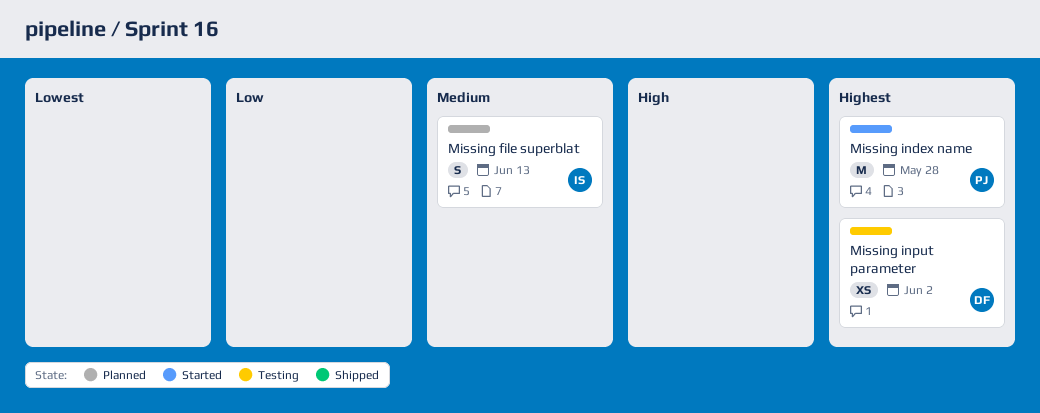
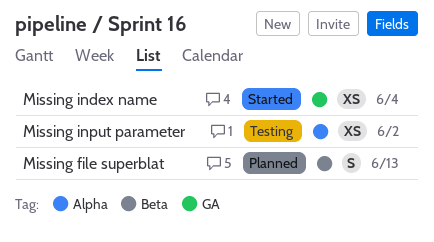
Missing index name, estimate: M -> XS
Missing index name, due: May 28 -> Jun 4

